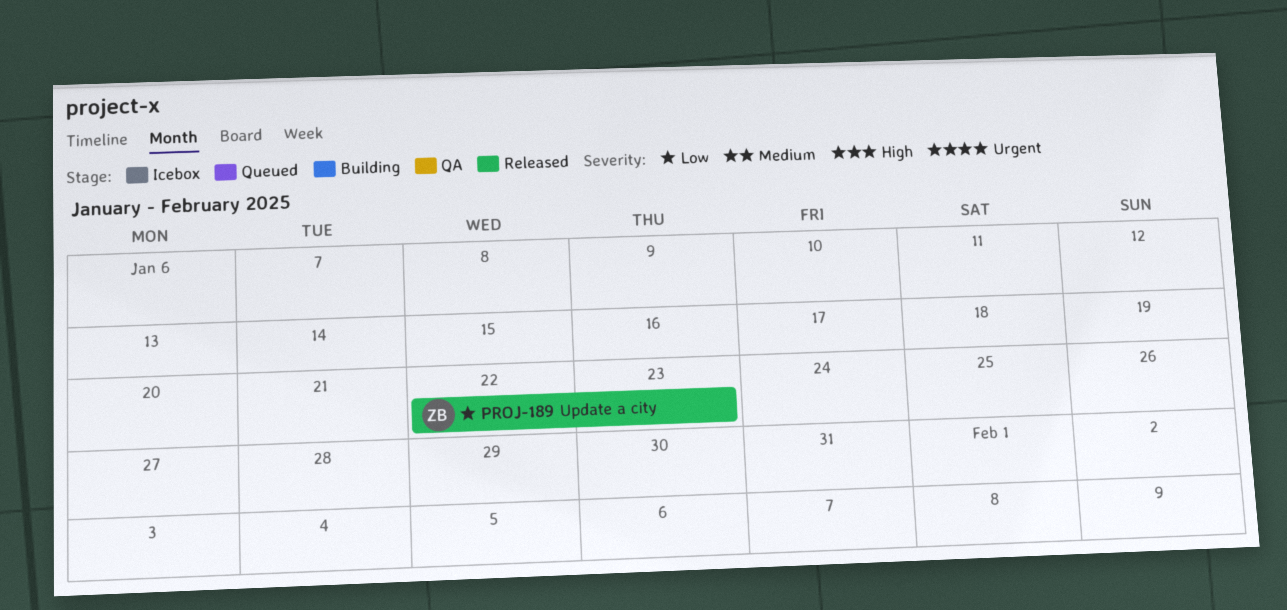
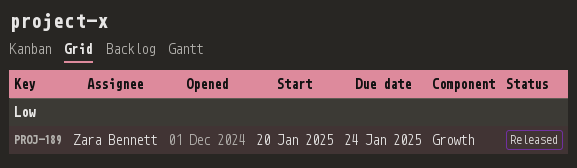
PROJ-189, start: Jan 22 -> Jan 20
PROJ-189, due: Jan 23 -> Jan 24

